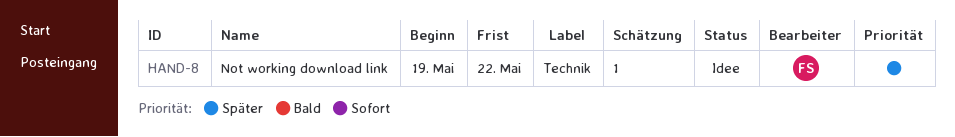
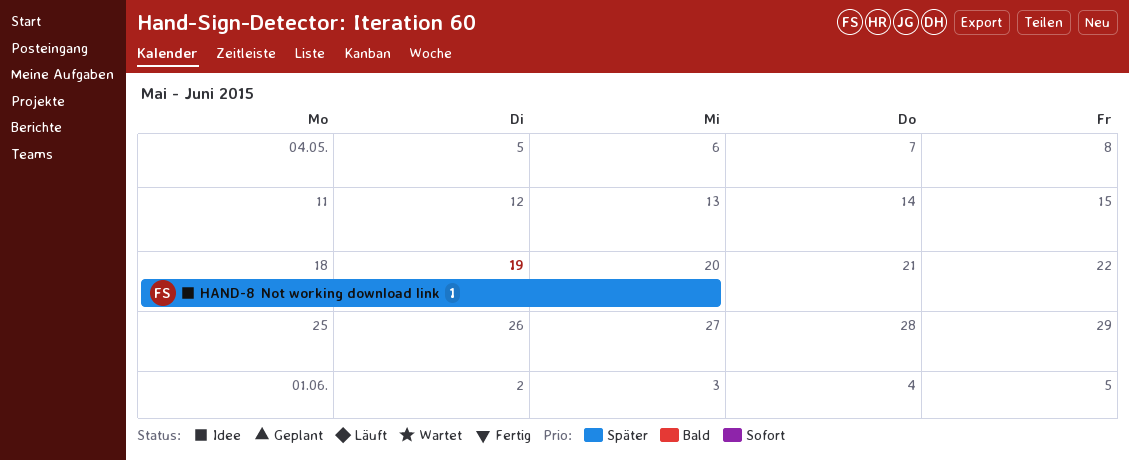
HAND-8, start: May 19 -> May 18
HAND-8, due: May 22 -> May 20

